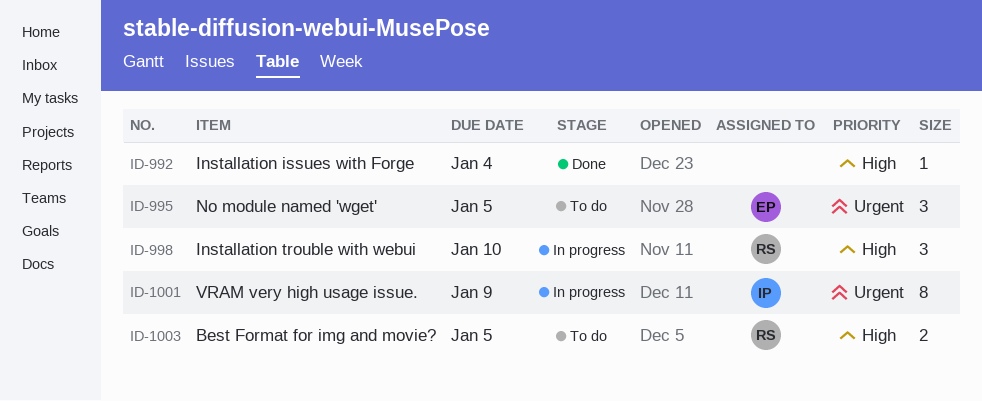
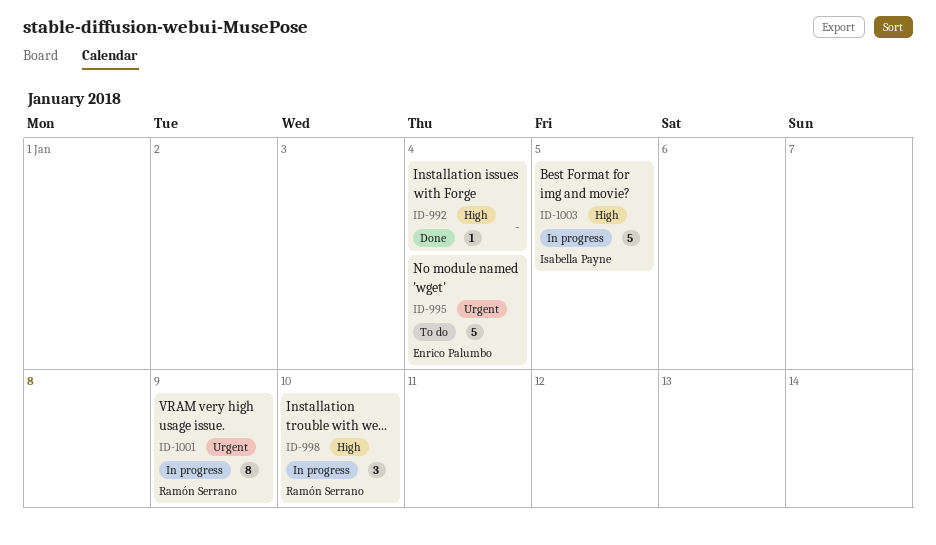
ID-995, estimate: 3 -> 5
ID-995, due: Jan 5 -> Jan 4
ID-1001, owner: Isabella Payne -> Ramón Serrano
ID-1003, status: To do -> In progress
ID-1003, owner: Ramón Serrano -> Isabella Payne
ID-1003, estimate: 2 -> 5

